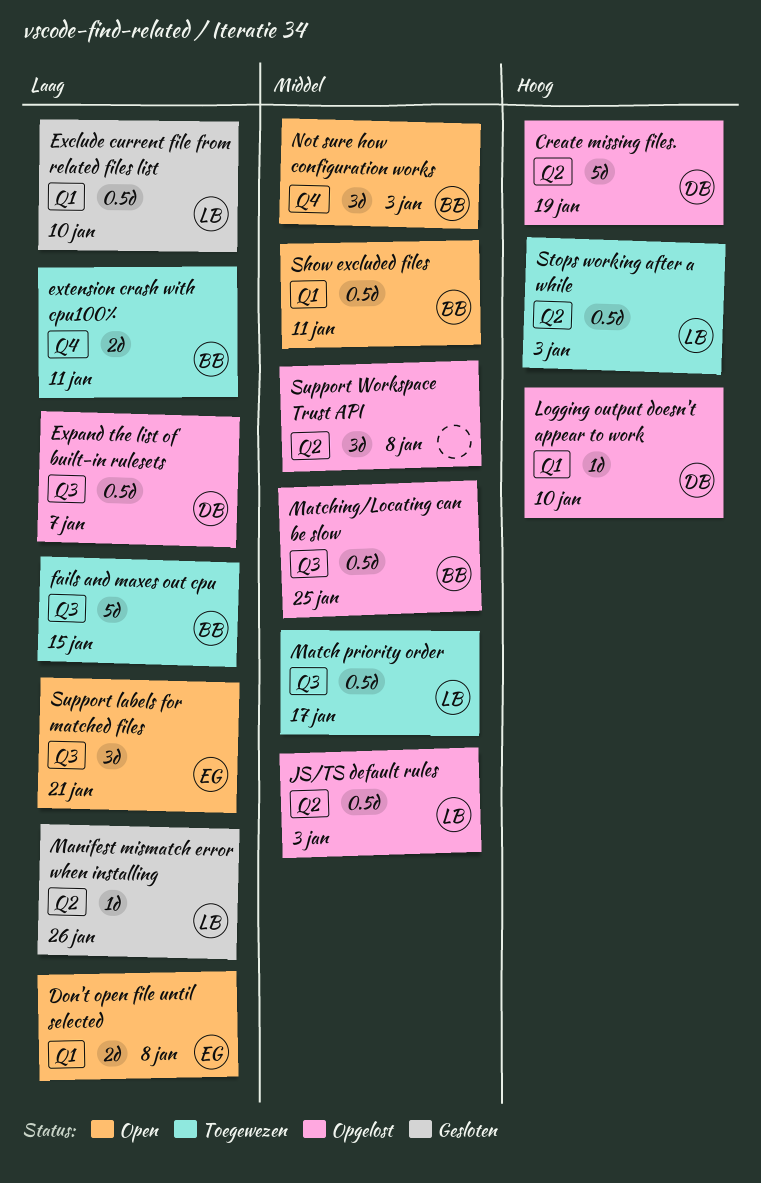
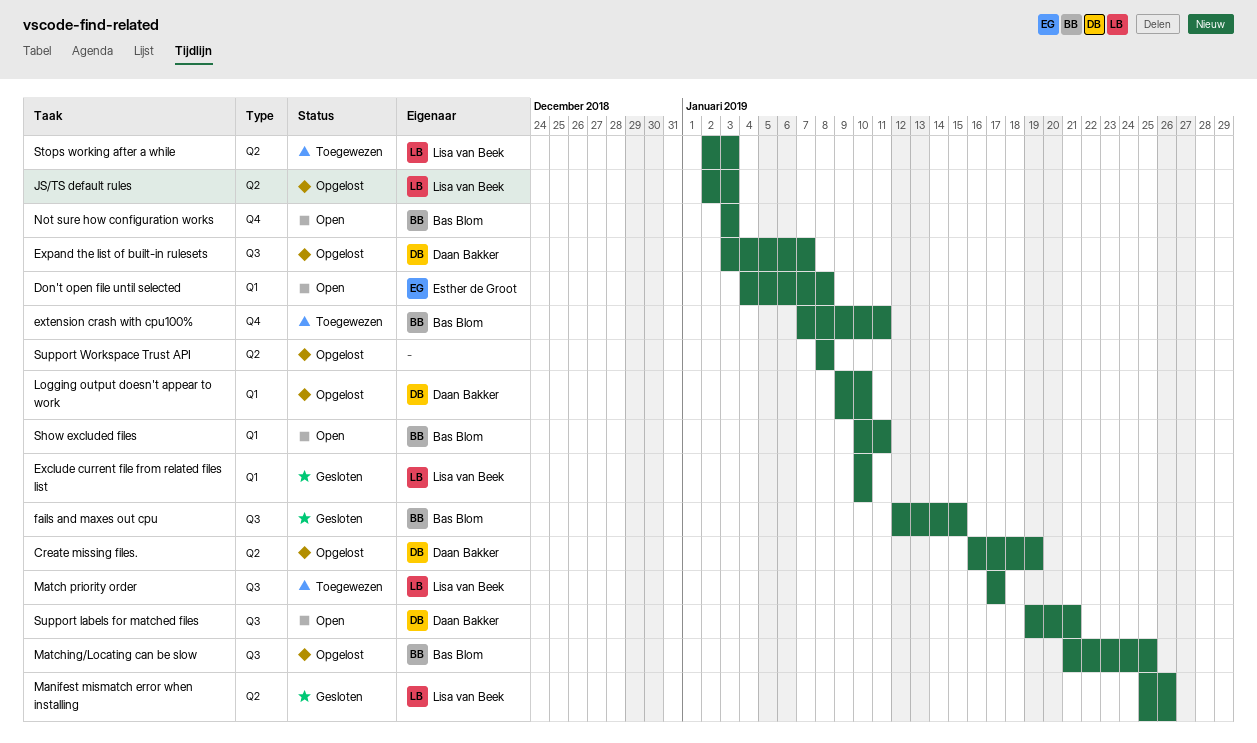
fails and maxes out cpu, status: Toegewezen -> Gesloten
Support labels for matched files, owner: Esther de Groot -> Daan Bakker

